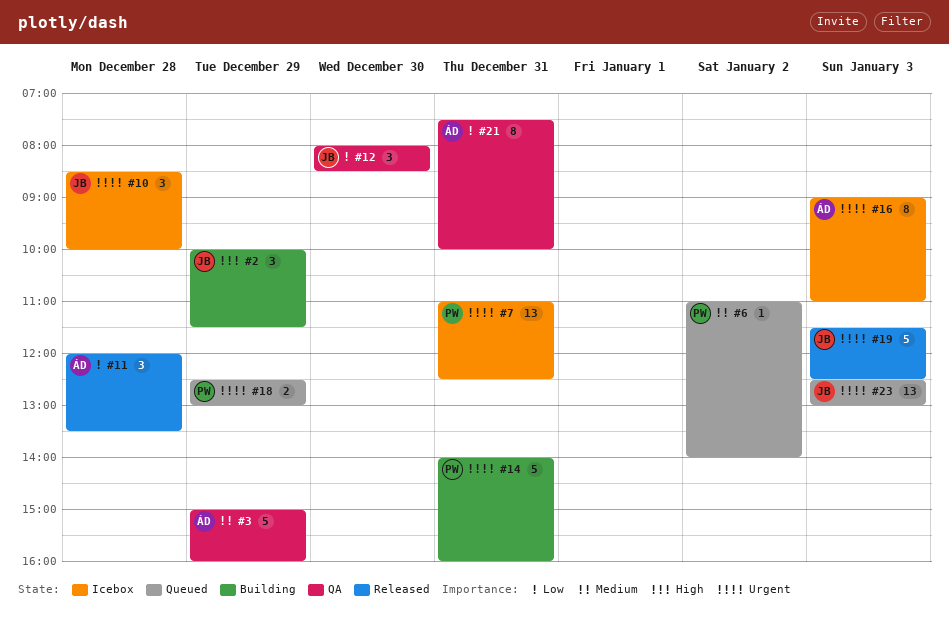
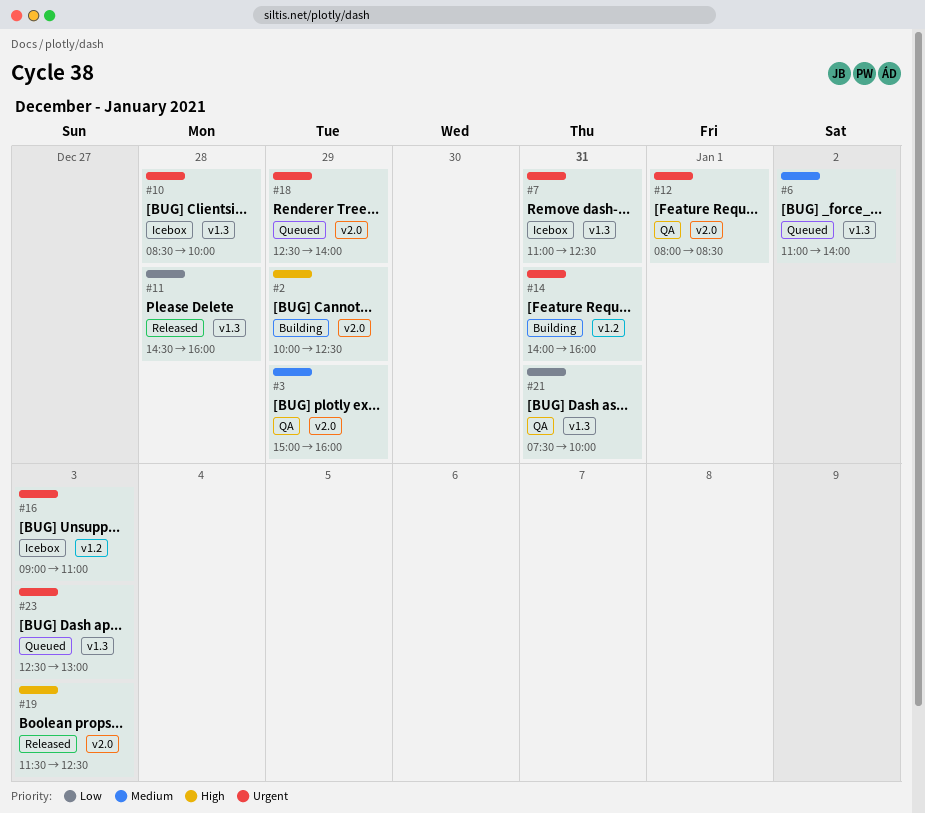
#2, ends: 11:30 -> 12:30
#11, begins: 12:00 -> 14:30
#11, ends: 13:30 -> 16:00
#12, priority: Low -> Urgent
#12, day: Dec 30 -> Jan 1
#18, ends: 13:00 -> 14:00
#19, priority: Urgent -> High

